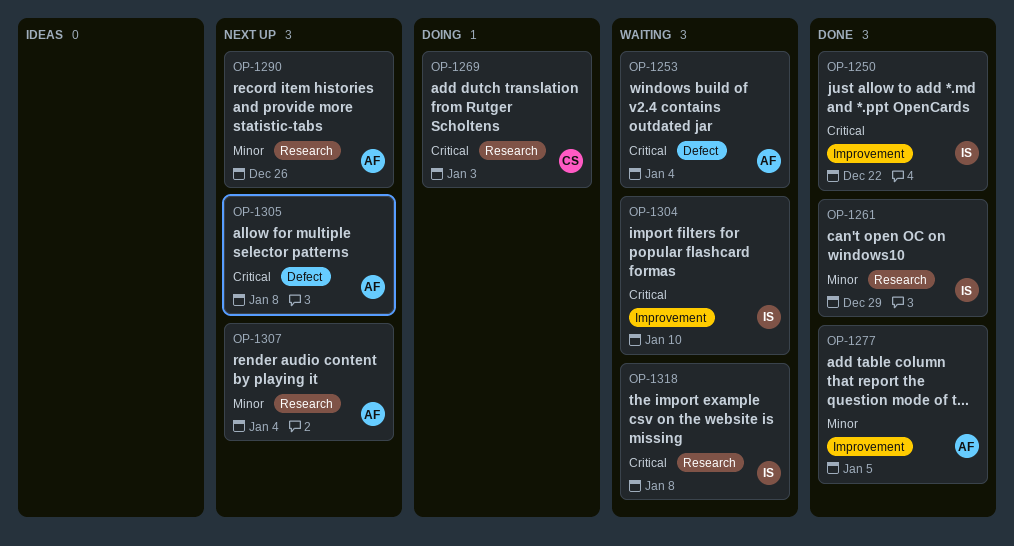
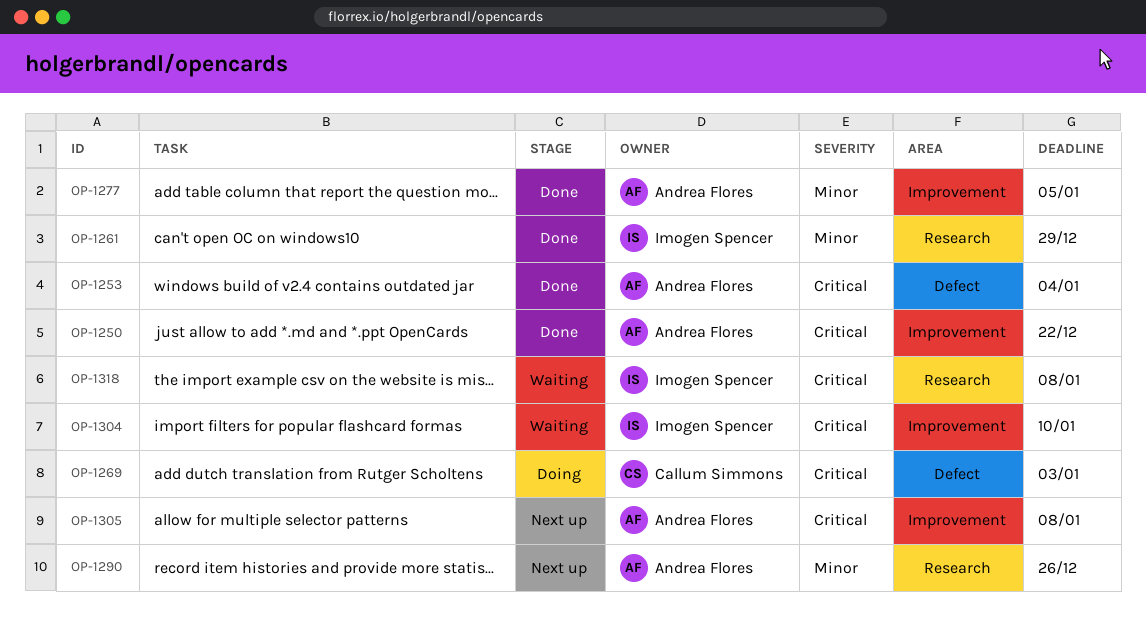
OP-1250, owner: Imogen Spencer -> Andrea Flores
OP-1253, status: Waiting -> Done
OP-1269, label: Research -> Defect
OP-1305, label: Defect -> Improvement
OP-1307: present -> none

